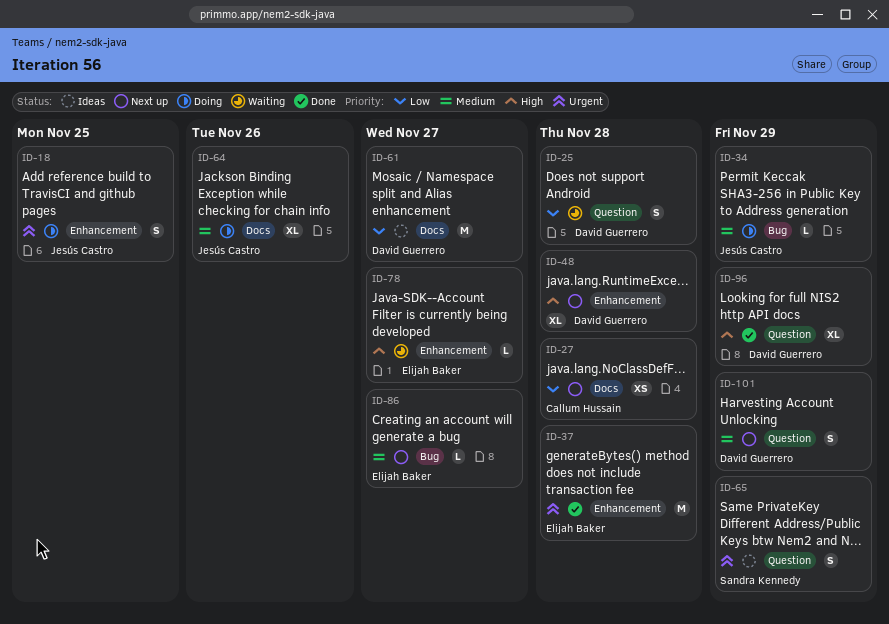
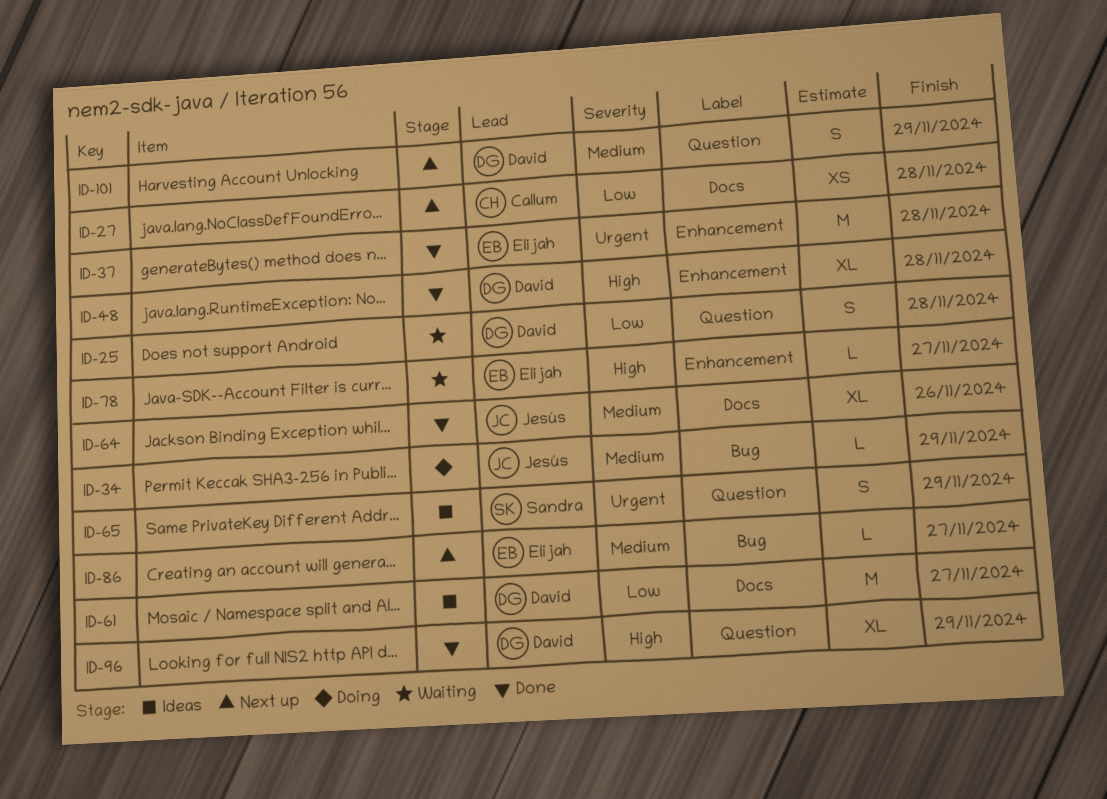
ID-18: present -> none
ID-48, status: Next up -> Done
ID-64, status: Doing -> Done

